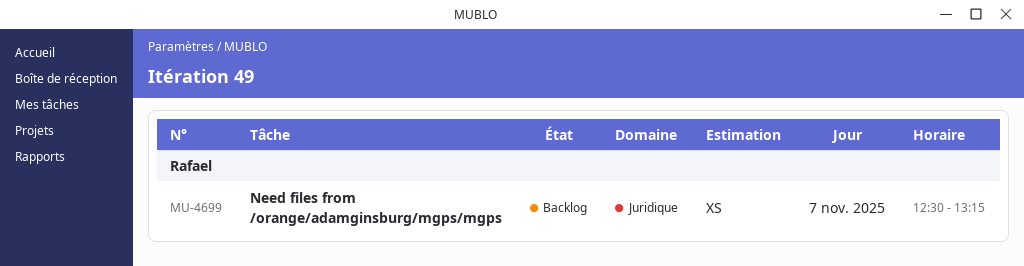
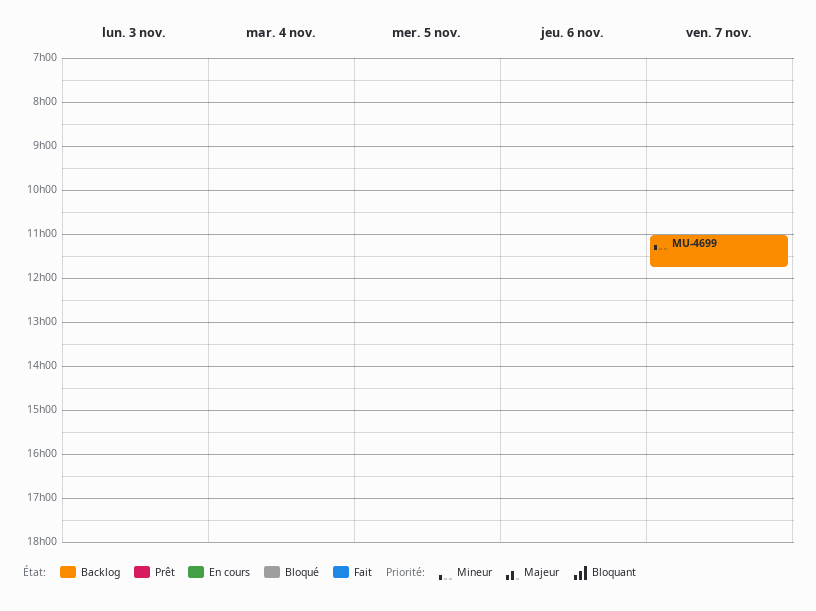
MU-4699, begins: 12:30 -> 11:00
MU-4699, ends: 13:15 -> 11:45

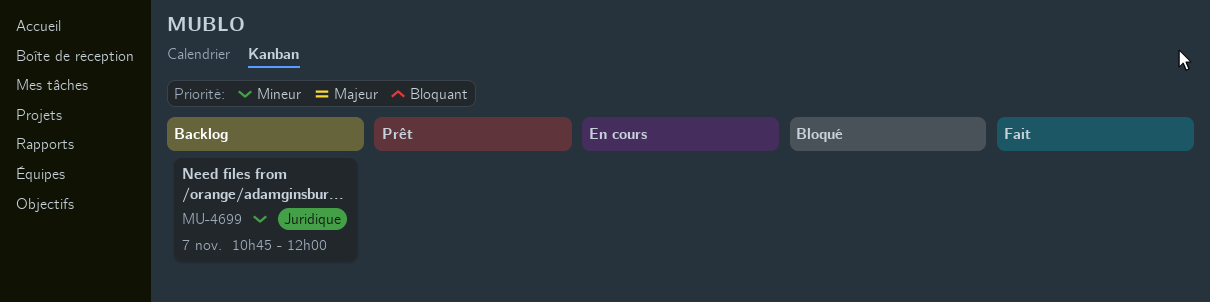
MU-4699, begins: 11:00 -> 10:45
MU-4699, ends: 11:45 -> 12:00

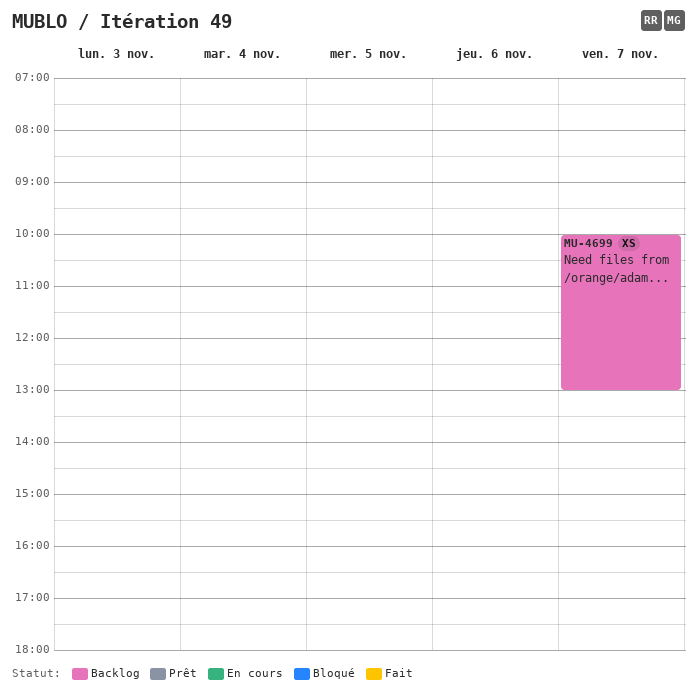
MU-4699, begins: 10:45 -> 10:00
MU-4699, ends: 12:00 -> 13:00

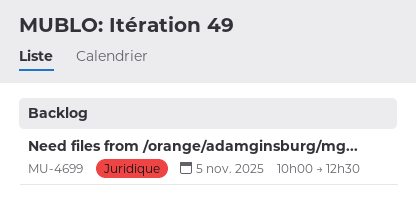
MU-4699, day: Nov 7 -> Nov 5
MU-4699, ends: 13:00 -> 12:30

